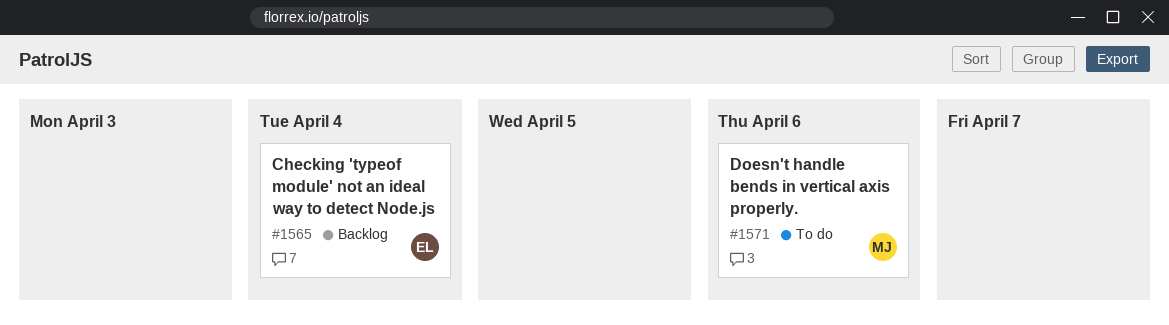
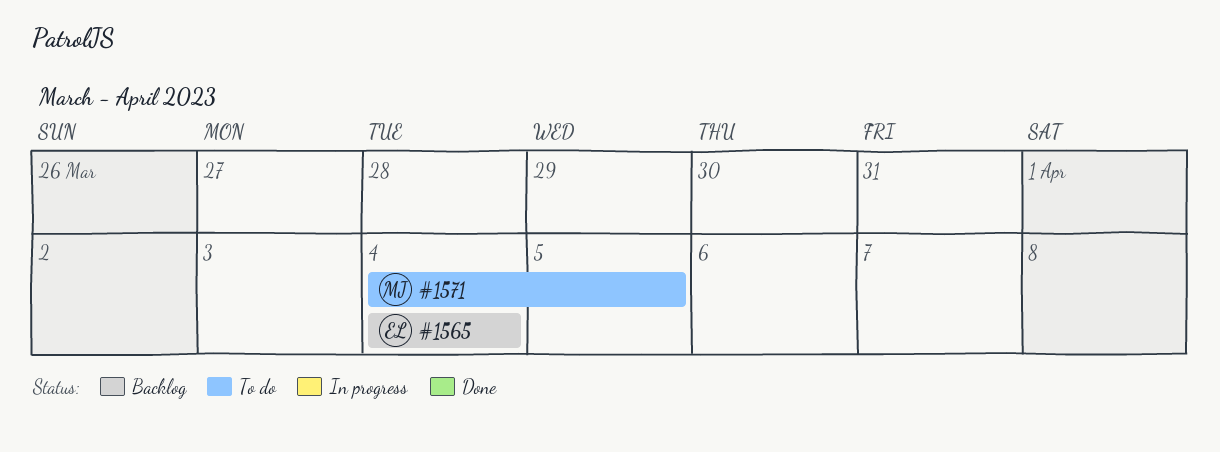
#1571, due: Apr 6 -> Apr 5

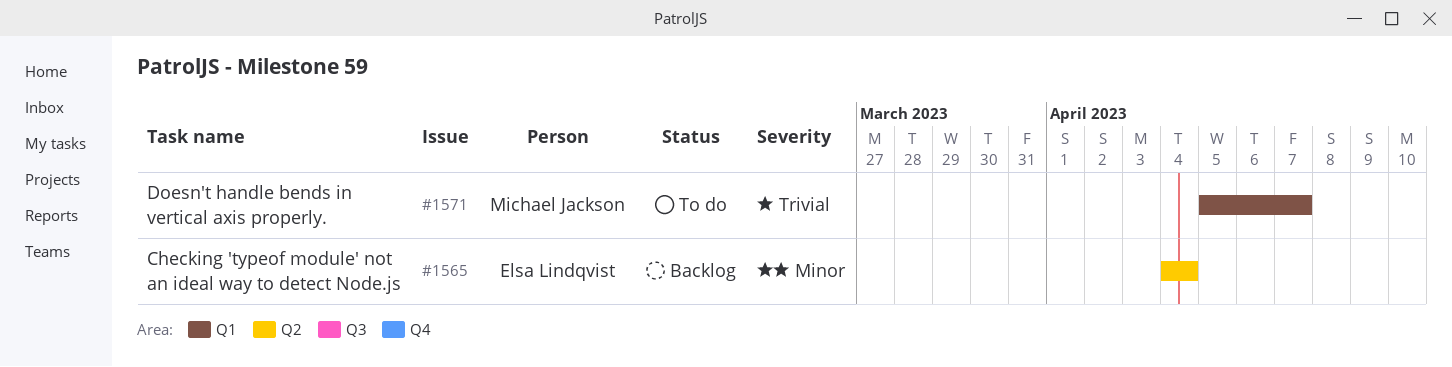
#1571, start: Apr 4 -> Apr 5
#1571, due: Apr 5 -> Apr 7

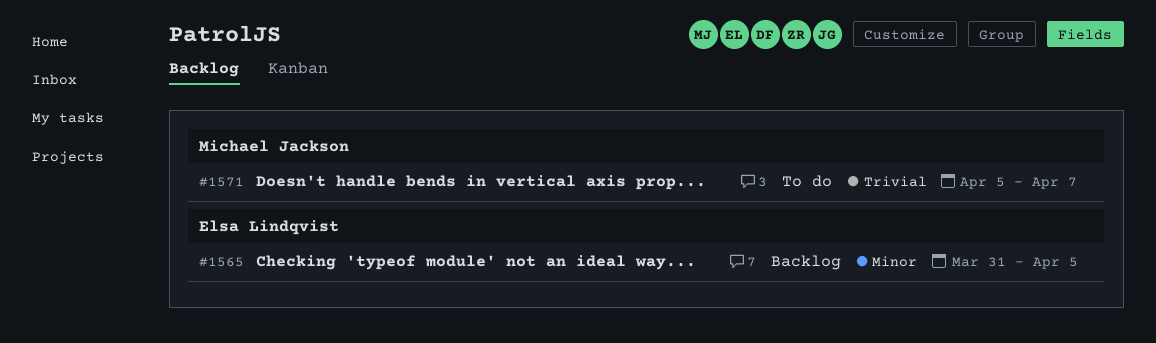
#1565, start: Apr 4 -> Mar 31
#1565, due: Apr 4 -> Apr 5

